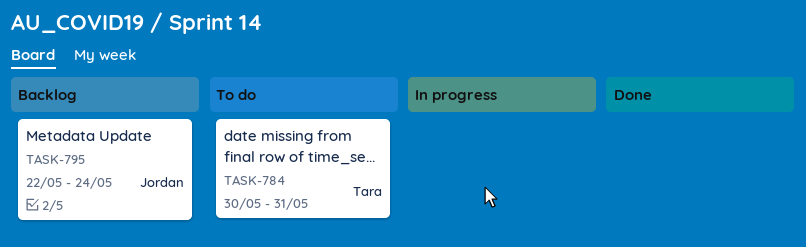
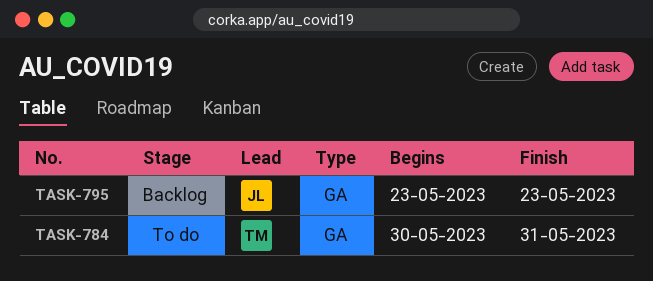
TASK-795, start: May 22 -> May 23
TASK-795, due: May 24 -> May 23

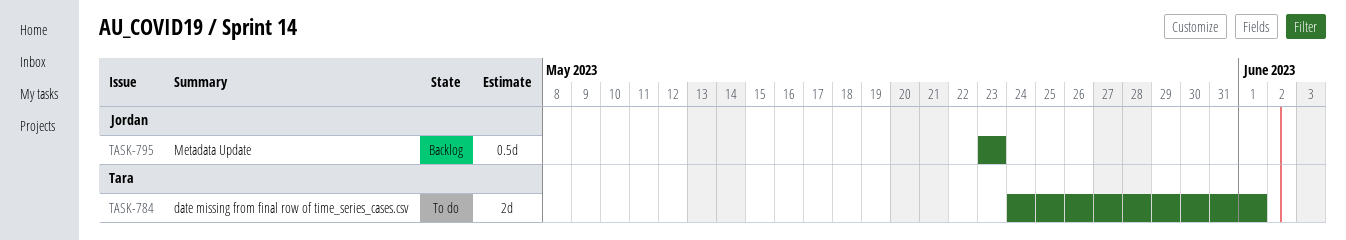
TASK-784, start: May 30 -> May 24
TASK-784, due: May 31 -> Jun 1

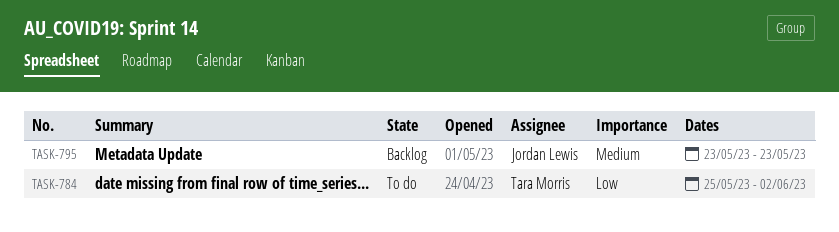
TASK-784, start: May 24 -> May 25
TASK-784, due: Jun 1 -> Jun 2

